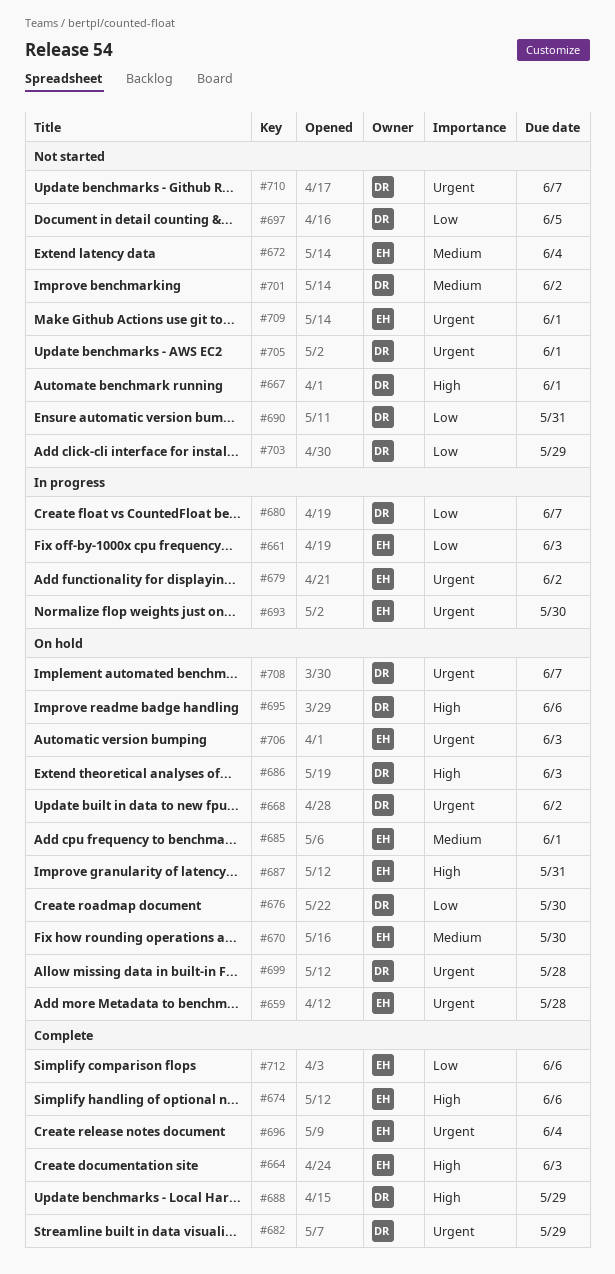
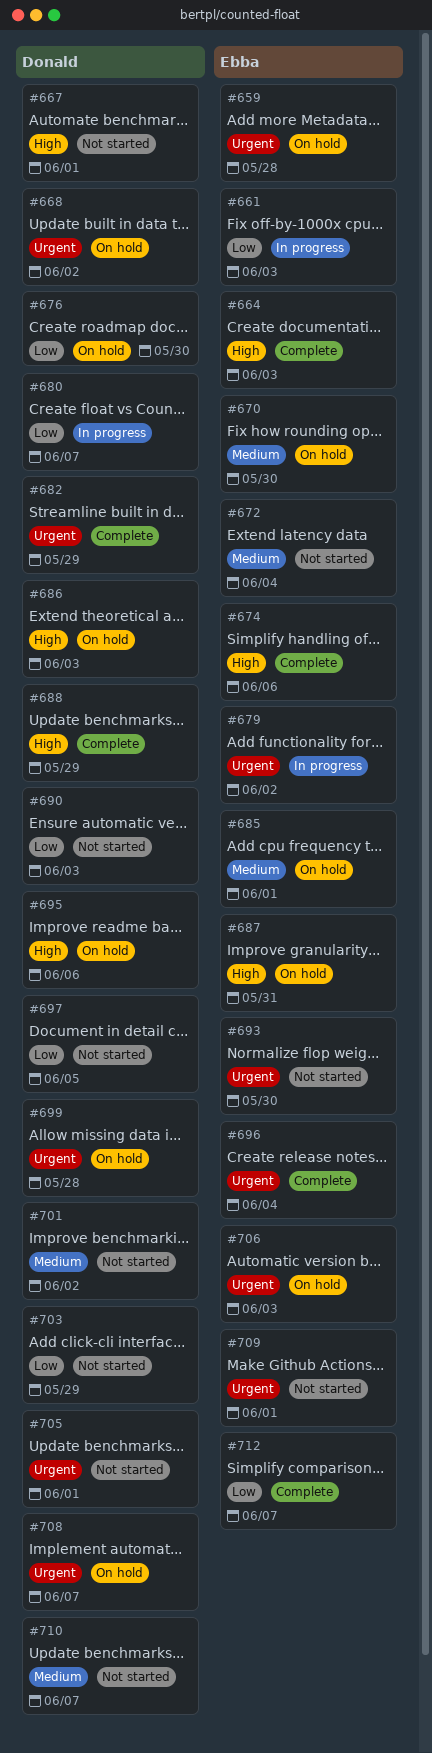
#690, due: May 31 -> Jun 3
#693, status: In progress -> Not started
#710, priority: Urgent -> Medium
#712, due: Jun 6 -> Jun 7

